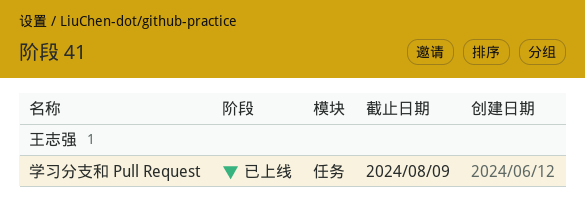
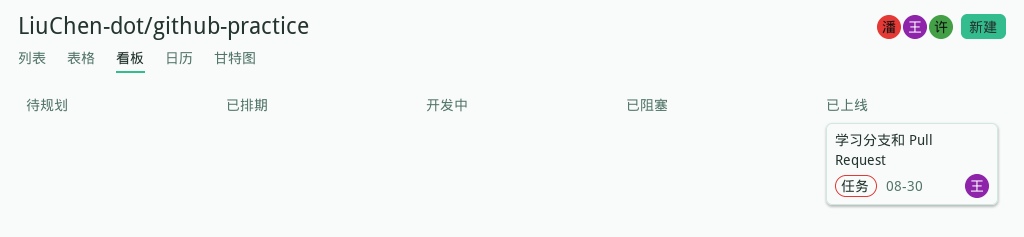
学习分支和 Pull Request, due: Aug 9 -> Aug 30

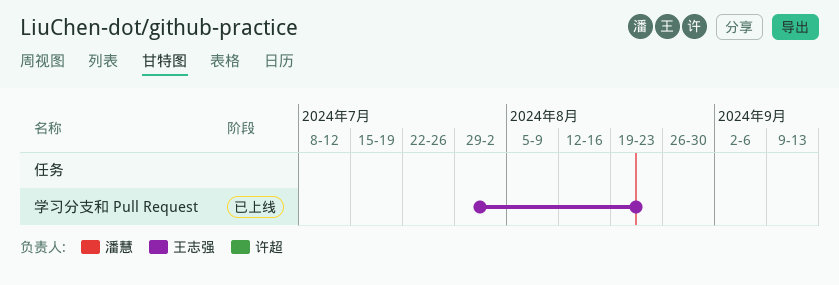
学习分支和 Pull Request, due: Aug 30 -> Aug 23

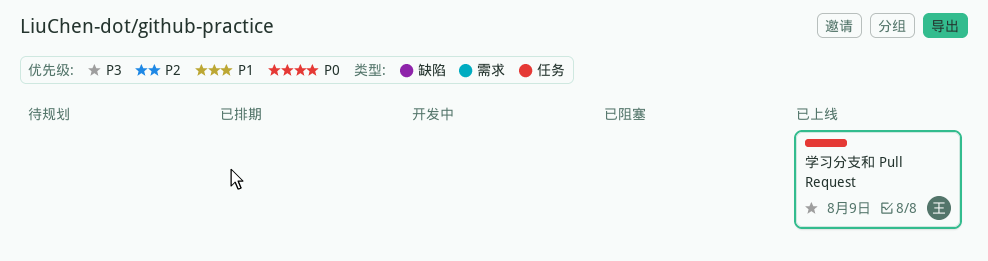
学习分支和 Pull Request, due: Aug 23 -> Aug 9

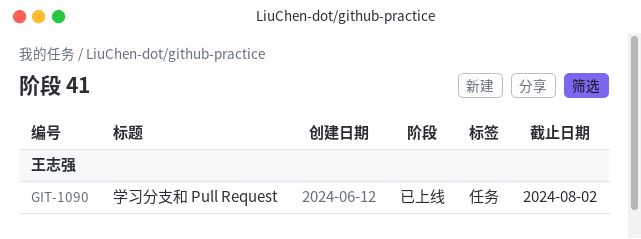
学习分支和 Pull Request, due: Aug 9 -> Aug 2

